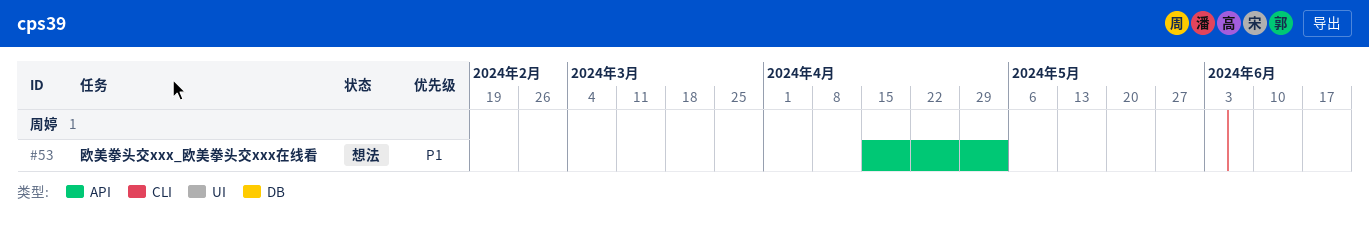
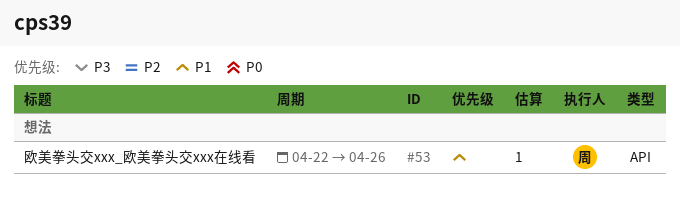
#53, start: Apr 15 -> Apr 22
#53, due: May 3 -> Apr 26

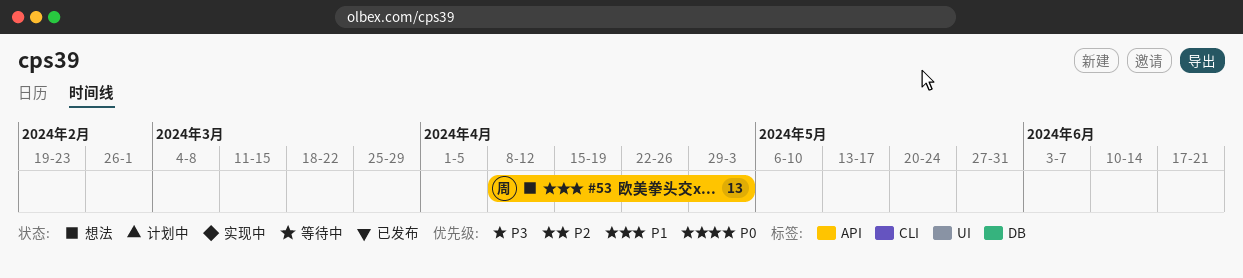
#53, estimate: 1 -> 13
#53, start: Apr 22 -> Apr 8
#53, due: Apr 26 -> May 3

